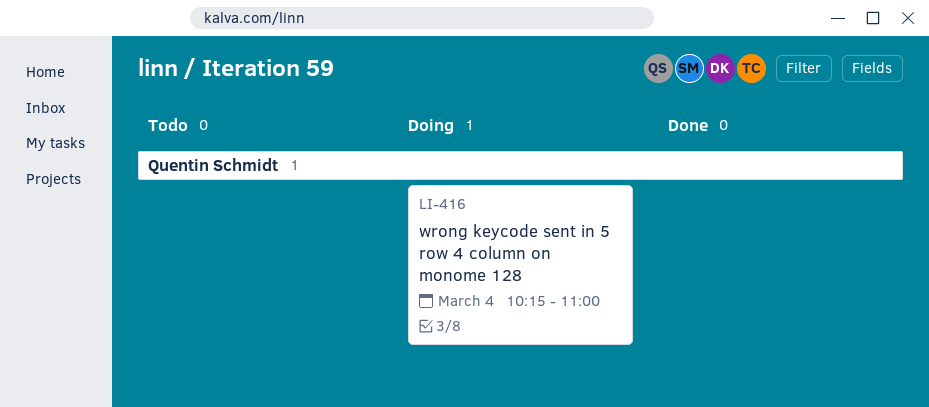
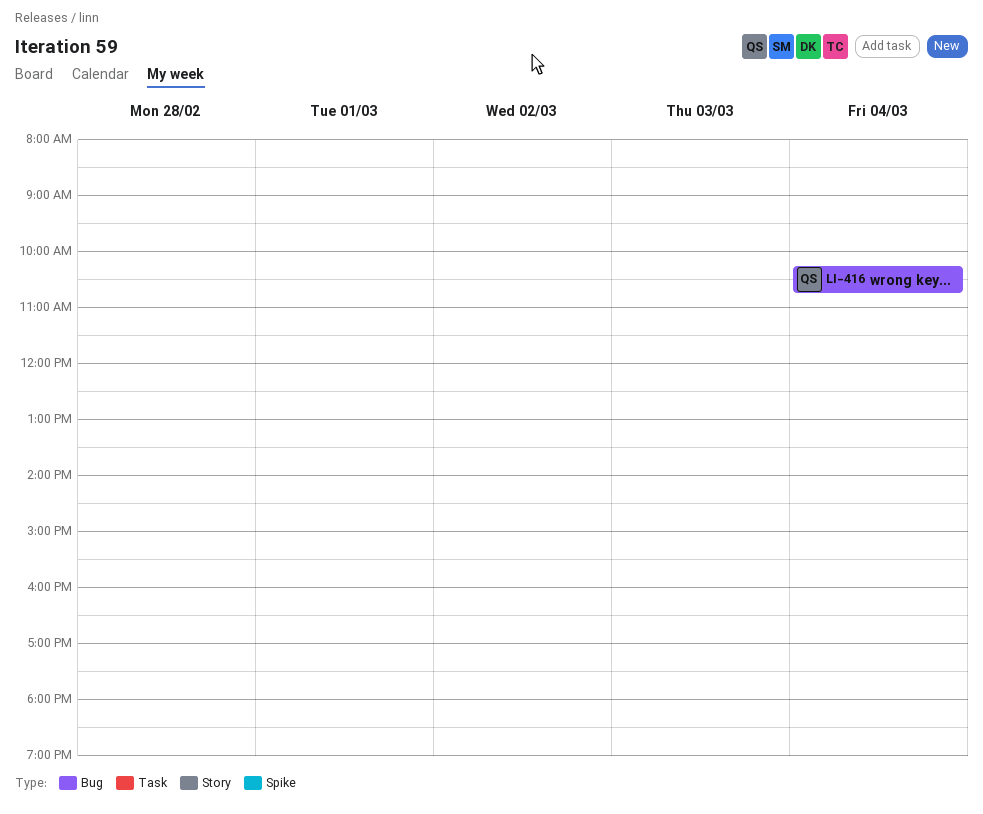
LI-416, ends: 11:00 -> 10:45

